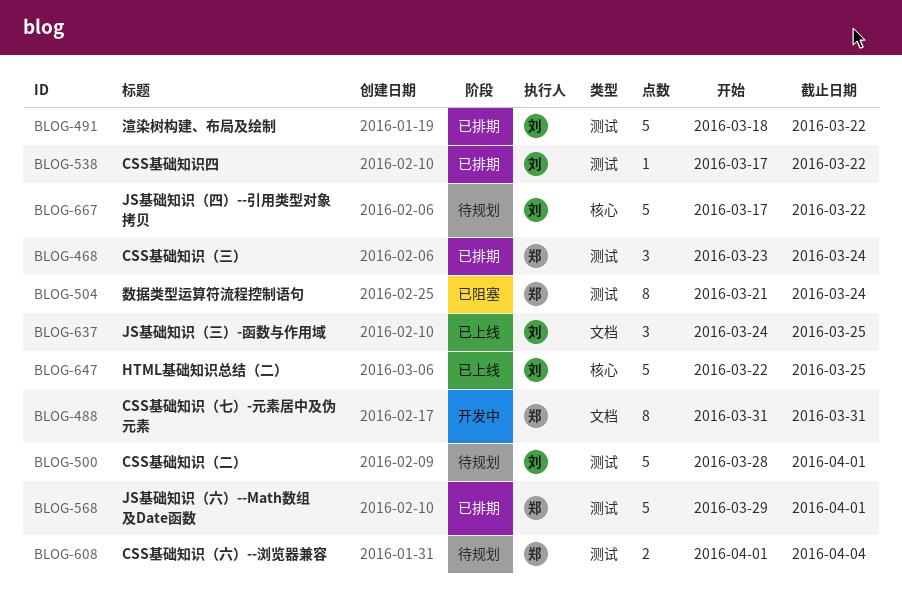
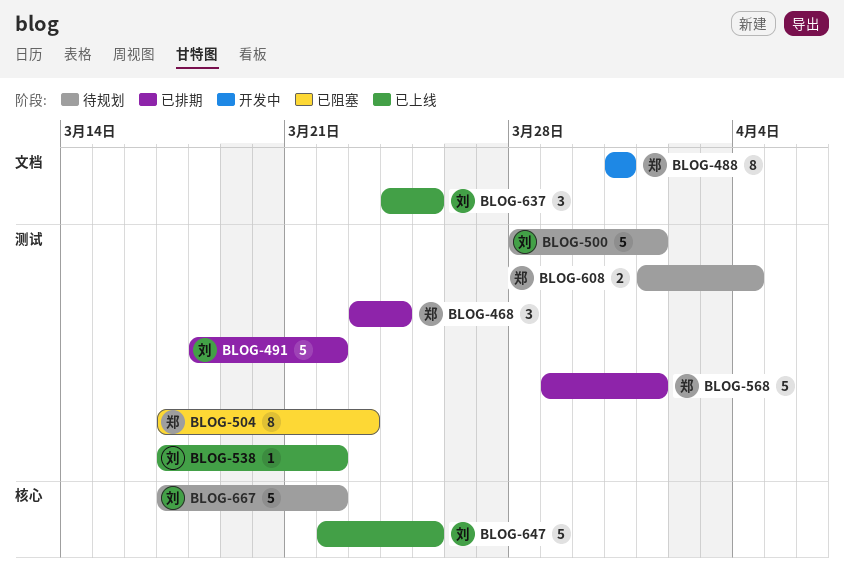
BLOG-504, start: Mar 21 -> Mar 17
BLOG-504, due: Mar 24 -> Mar 23
BLOG-538, status: 已排期 -> 已上线

